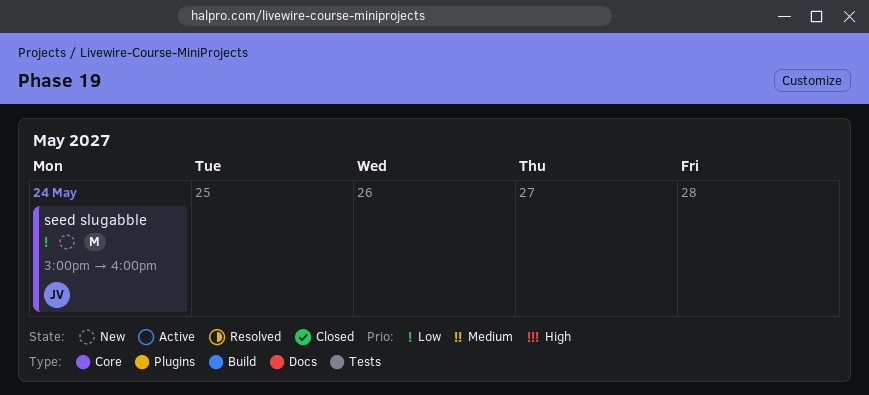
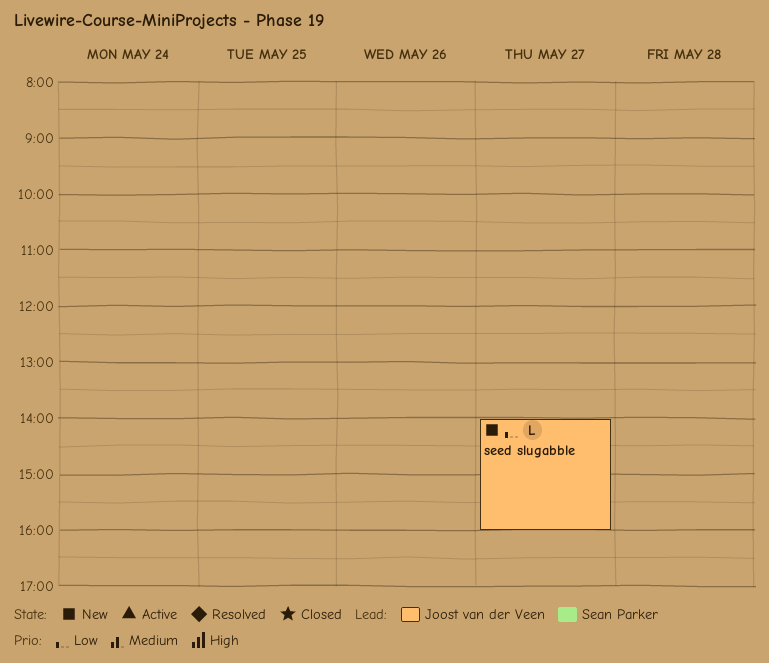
seed slugabble, estimate: M -> L
seed slugabble, day: May 24 -> May 27
seed slugabble, begins: 15:00 -> 14:00

